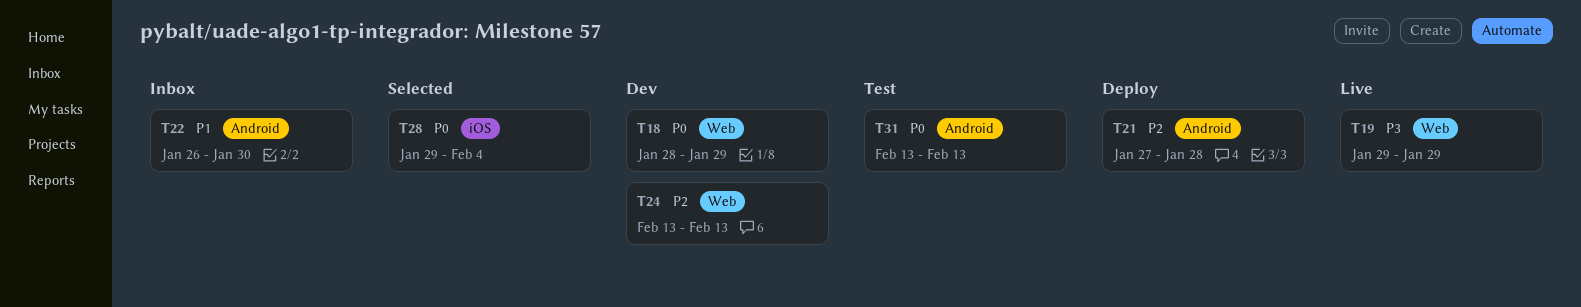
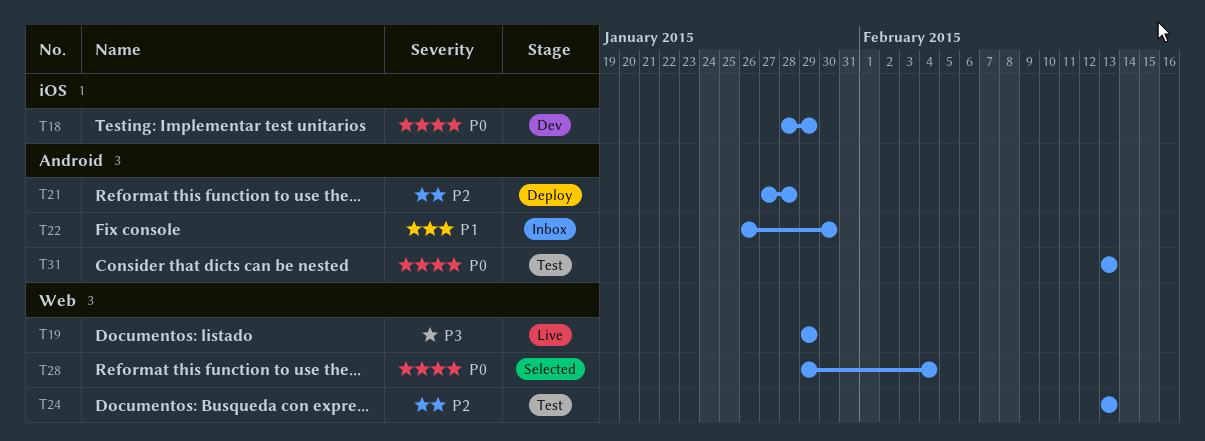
T18, label: Web -> iOS
T24, status: Dev -> Test
T28, label: iOS -> Web

